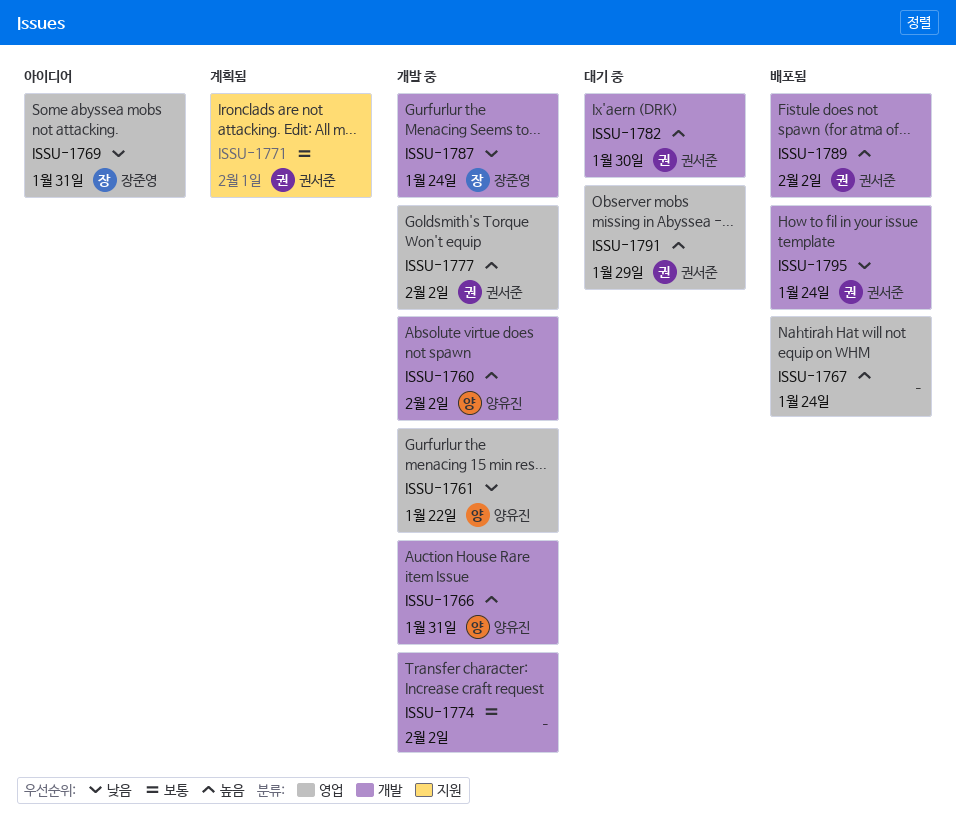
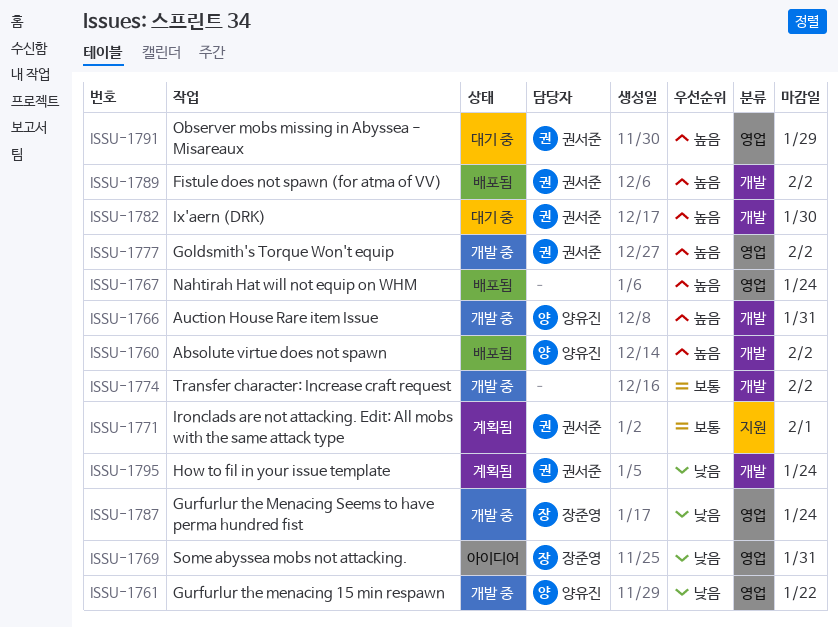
ISSU-1760, status: 개발 중 -> 배포됨
ISSU-1787, label: 개발 -> 영업
ISSU-1795, status: 배포됨 -> 계획됨

